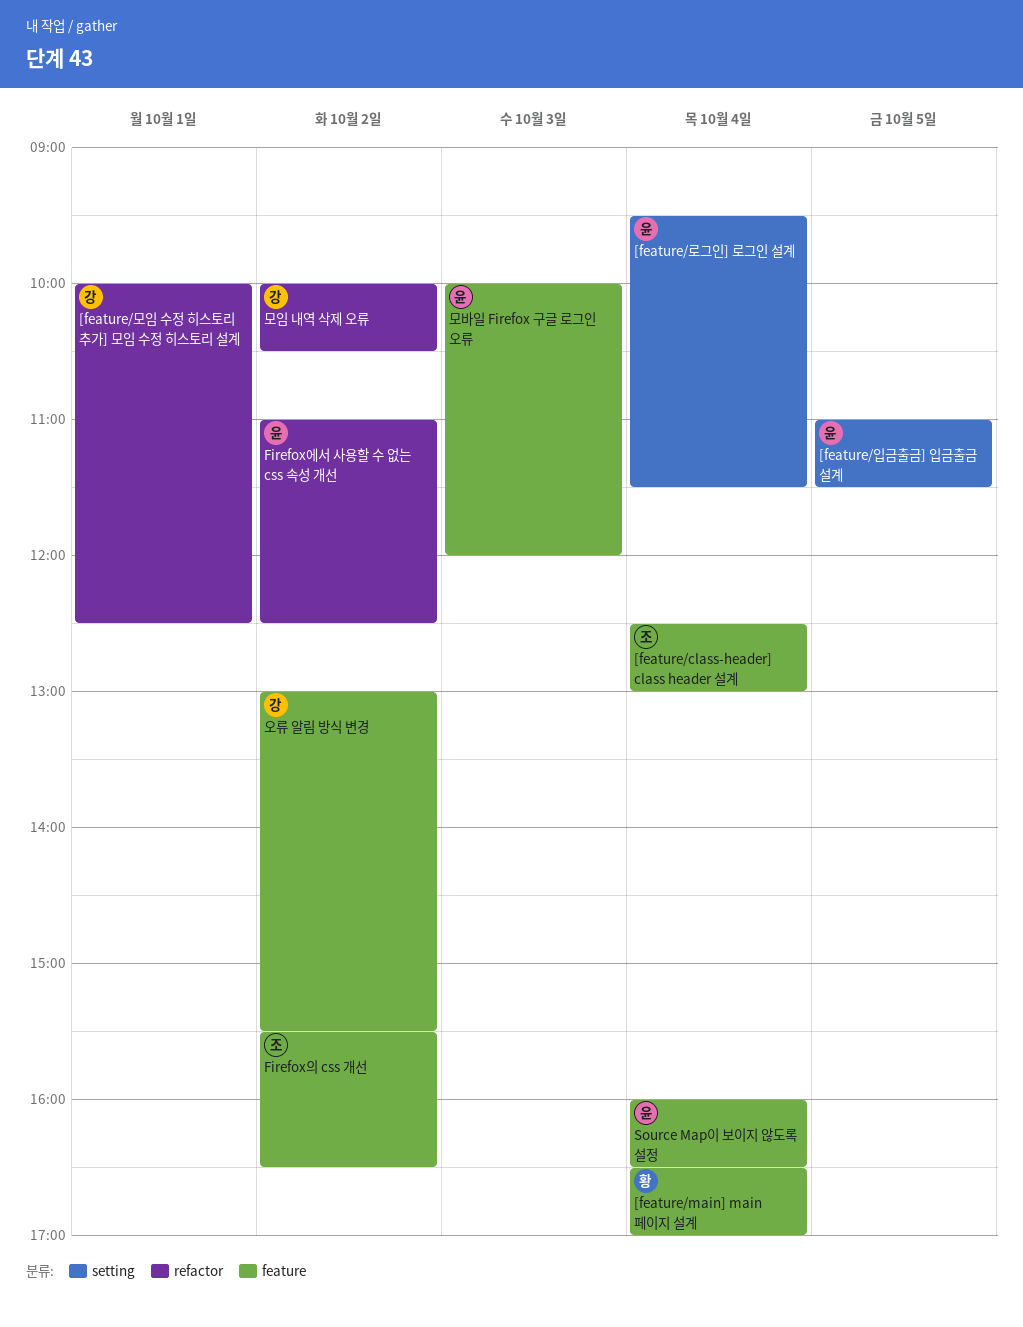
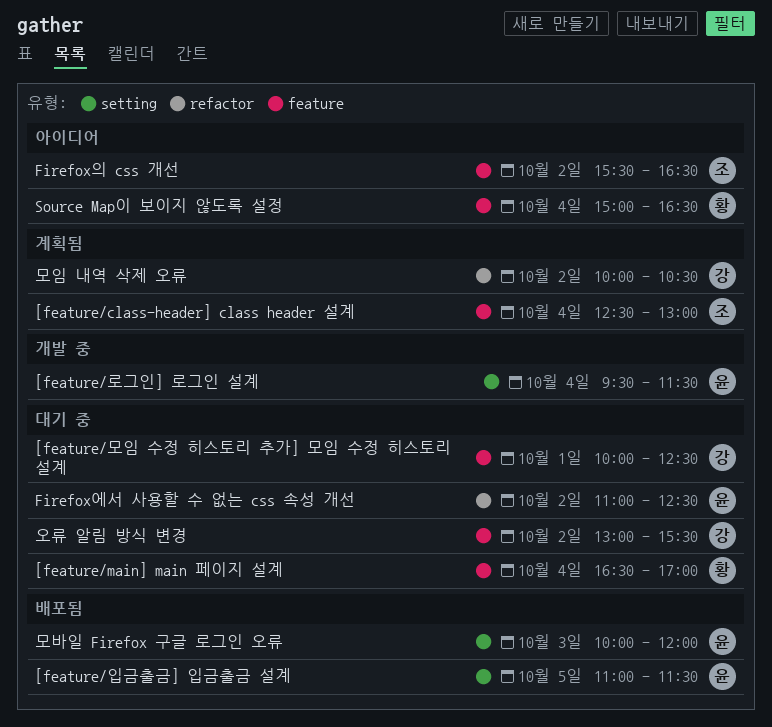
[feature/모임 수정 히스토리 추가] 모임 수정 히스토리 설계, label: refactor -> feature
Source Map이 보이지 않도록 설정, owner: 윤 -> 황
Source Map이 보이지 않도록 설정, begins: 16:00 -> 15:00
모바일 Firefox 구글 로그인 오류, label: feature -> setting

